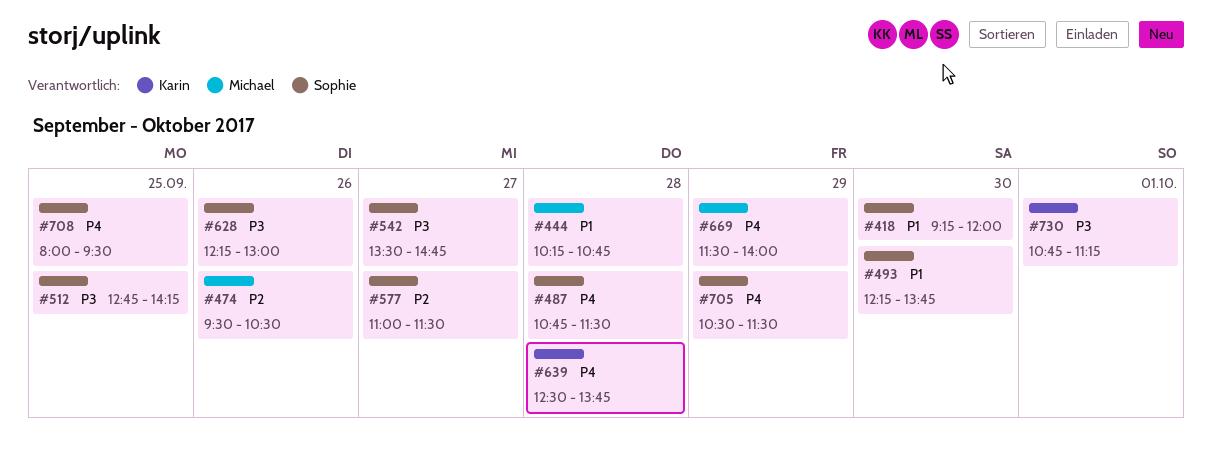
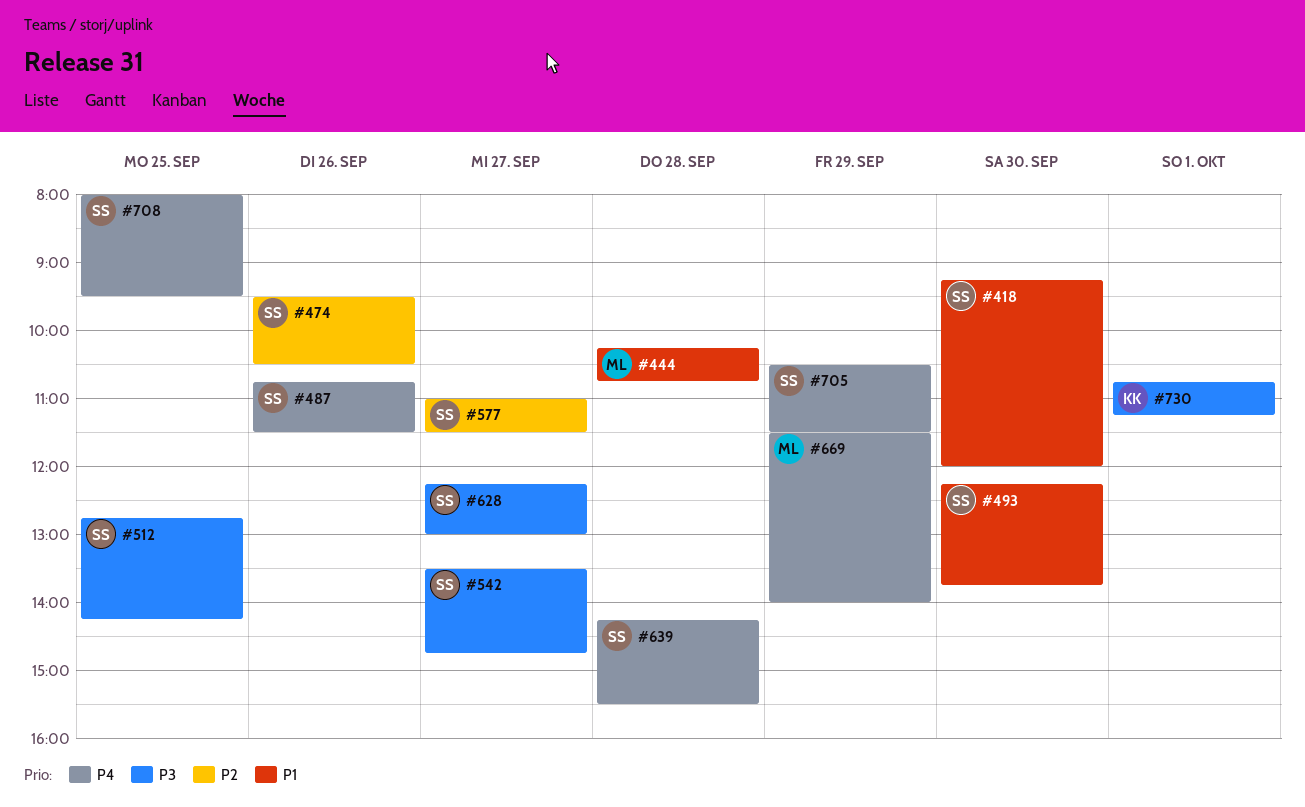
#474, owner: Michael -> Sophie
#487, day: Sep 28 -> Sep 26
#628, day: Sep 26 -> Sep 27
#639, owner: Karin -> Sophie
#639, begins: 12:30 -> 14:15
#639, ends: 13:45 -> 15:30

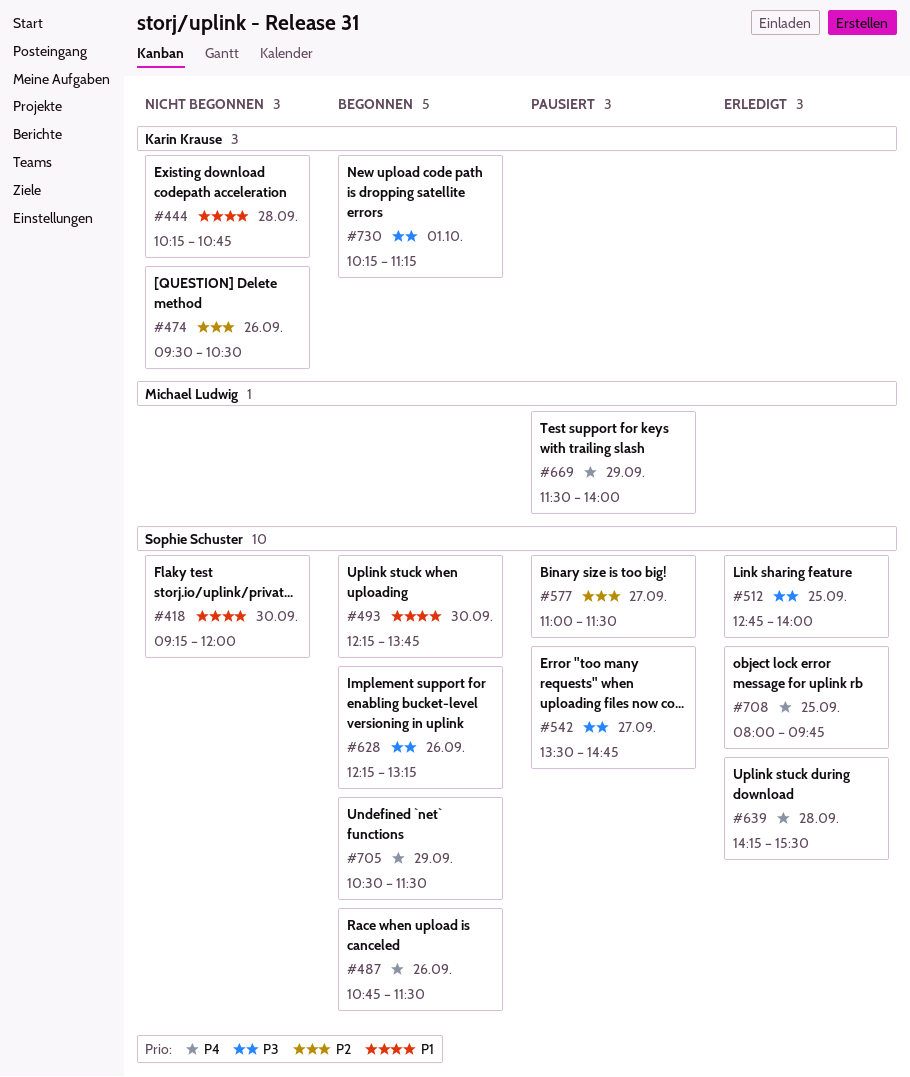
#444, owner: Michael Ludwig -> Karin Krause
#474, owner: Sophie Schuster -> Karin Krause
#512, ends: 14:15 -> 14:00
#628, day: Sep 27 -> Sep 26
#628, ends: 13:00 -> 13:15
#708, ends: 09:30 -> 09:45
#730, begins: 10:45 -> 10:15

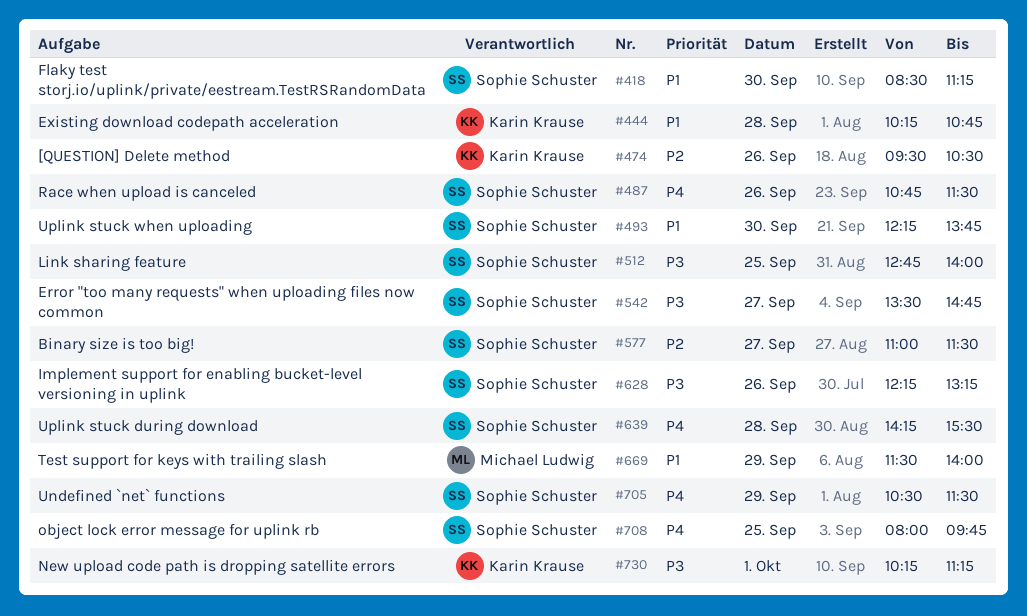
#418, begins: 09:15 -> 08:30
#418, ends: 12:00 -> 11:15
#669, priority: P4 -> P1

